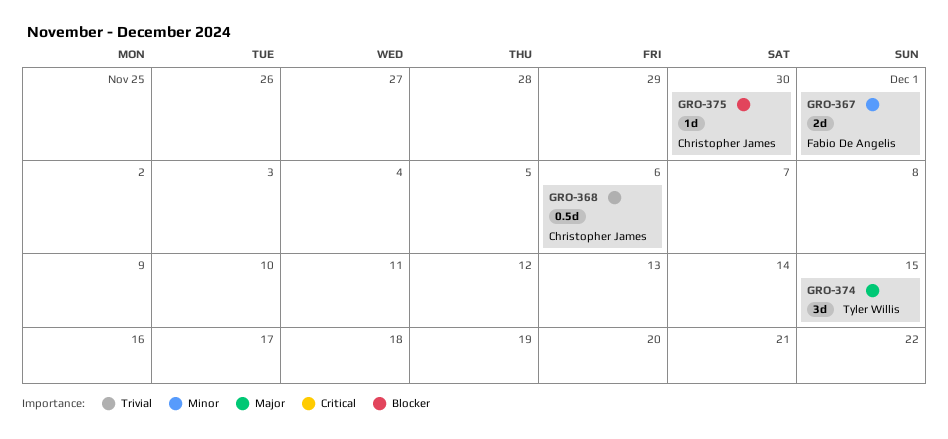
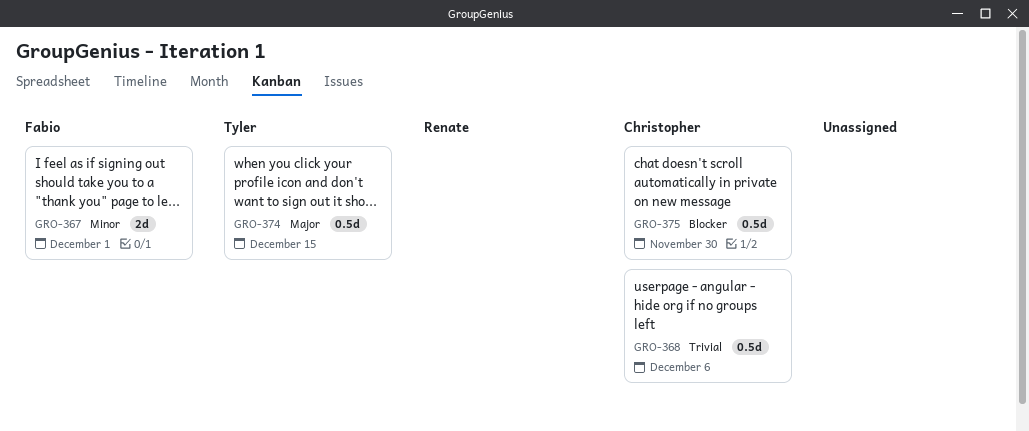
GRO-374, estimate: 3d -> 0.5d
GRO-375, estimate: 1d -> 0.5d

